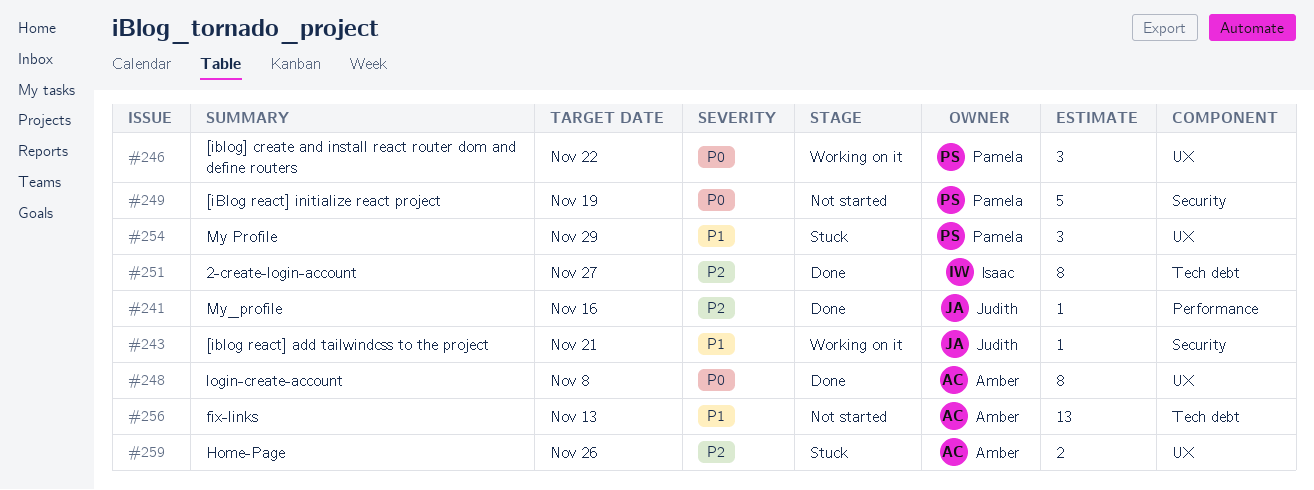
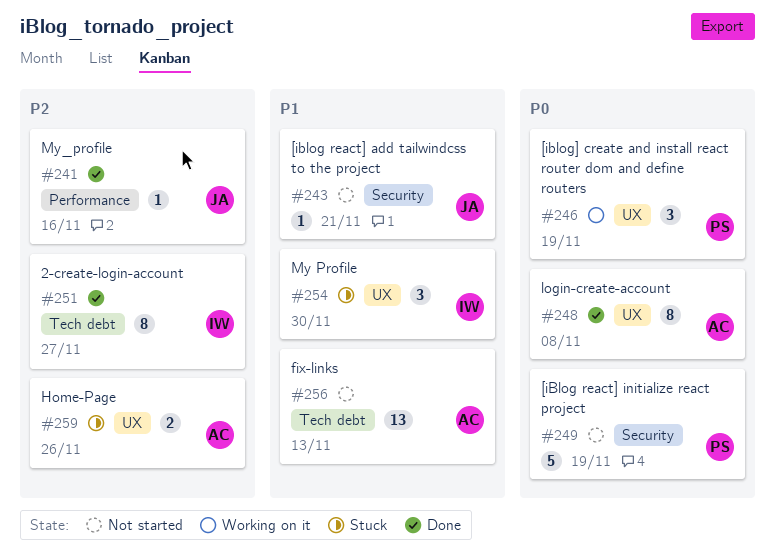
#243, status: Working on it -> Not started
#246, due: Nov 22 -> Nov 19
#254, owner: Pamela -> Isaac
#254, due: Nov 29 -> Nov 30

